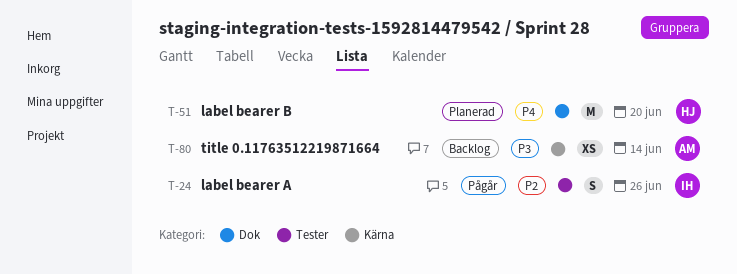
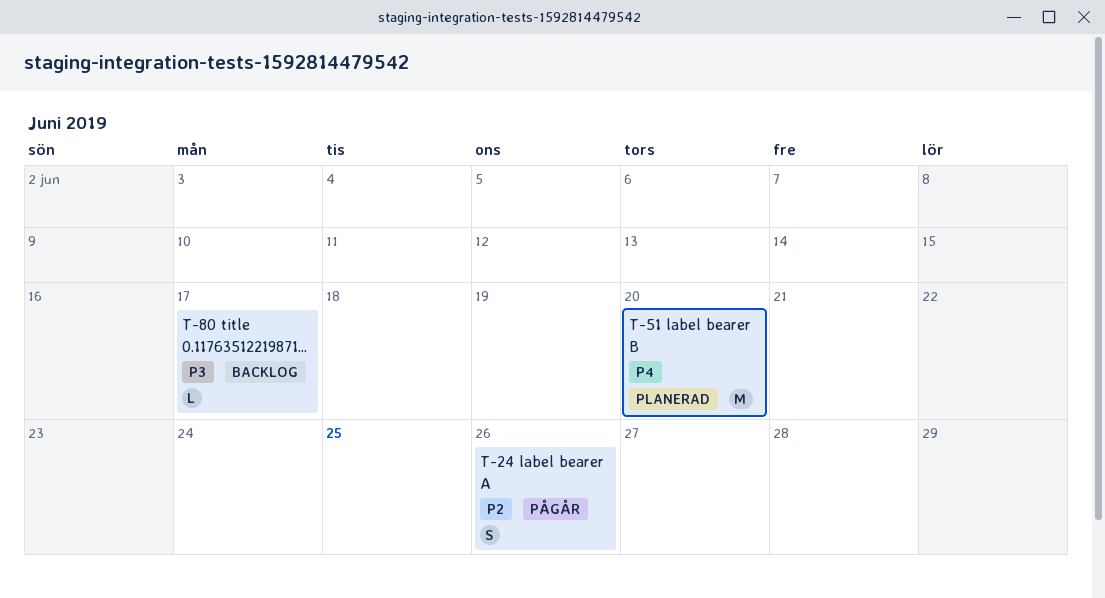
T-80, estimate: XS -> L
T-80, due: Jun 14 -> Jun 17

